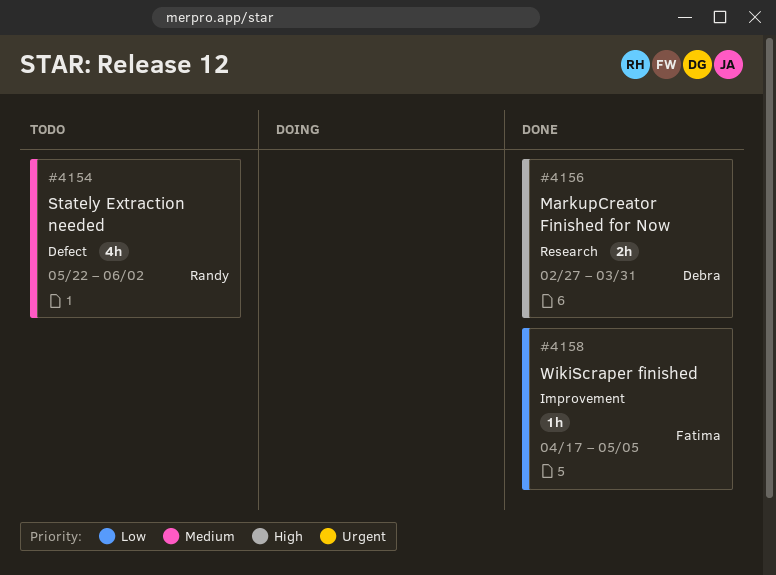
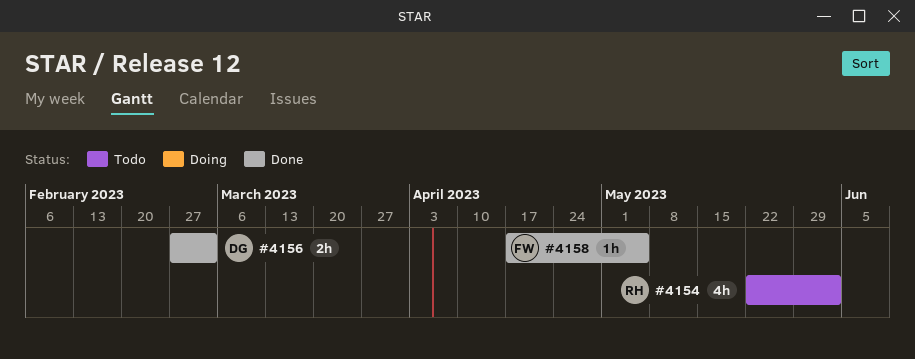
#4156, due: Mar 31 -> Mar 3

